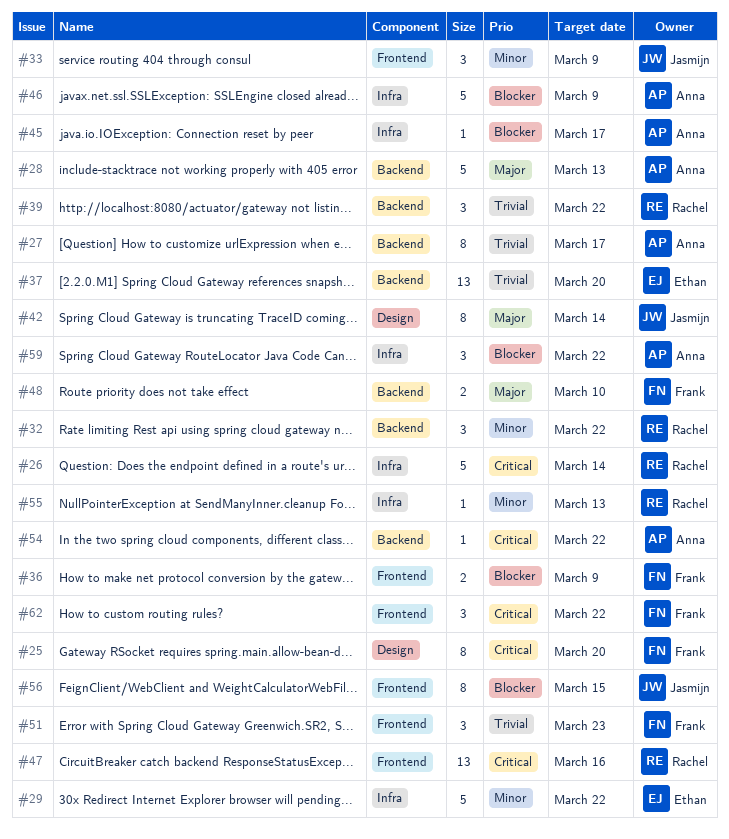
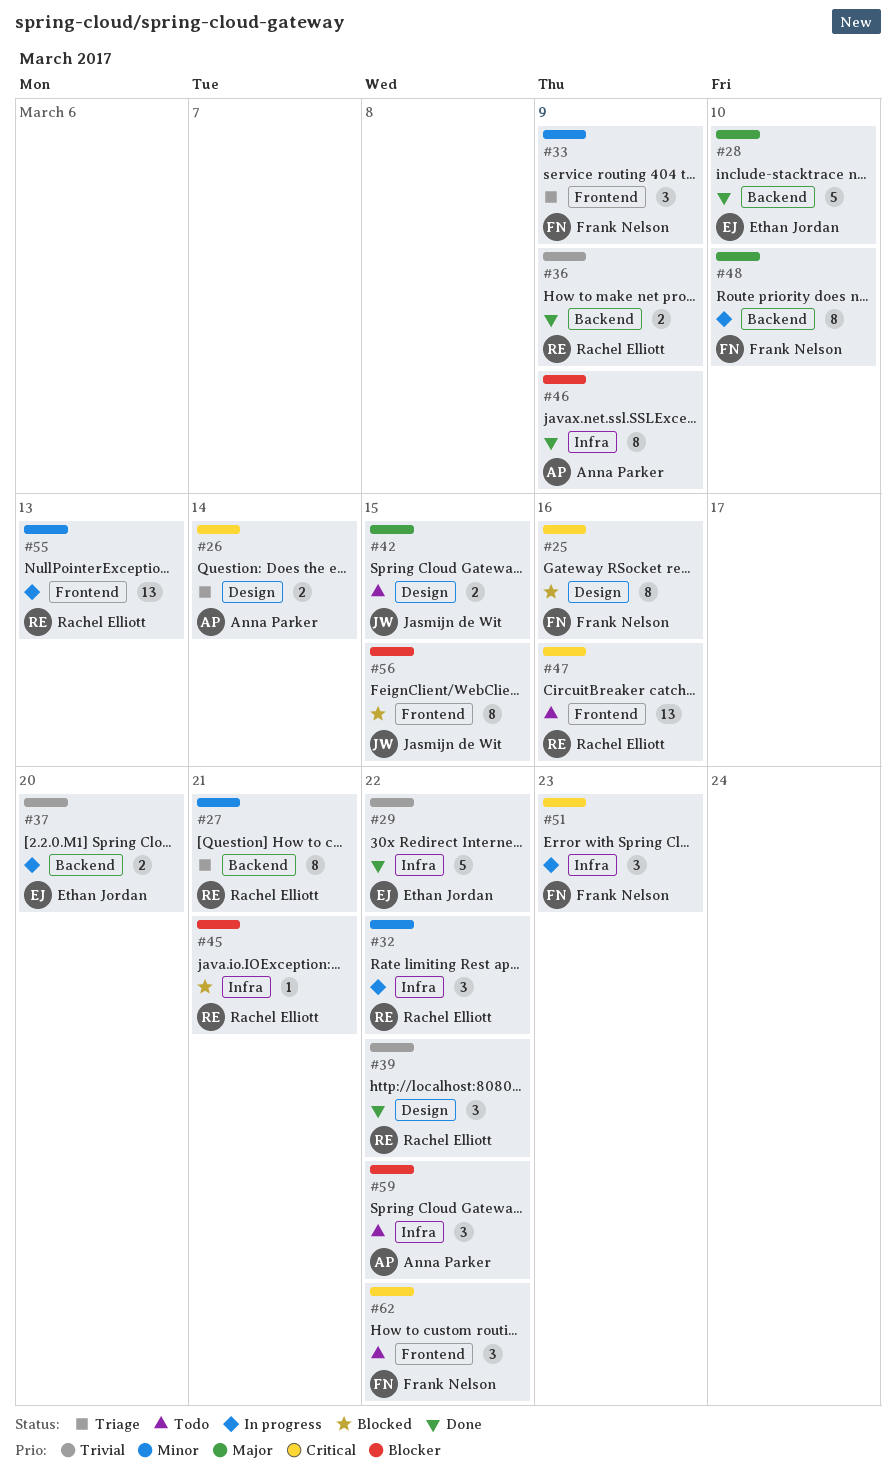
#25, due: Mar 20 -> Mar 16
#26, owner: Rachel Elliott -> Anna Parker
#26, label: Infra -> Design
#26, estimate: 5 -> 2
#27, owner: Anna Parker -> Rachel Elliott
#27, priority: Trivial -> Minor
#27, due: Mar 17 -> Mar 21
#28, owner: Anna Parker -> Ethan Jordan
#28, due: Mar 13 -> Mar 10
#29, priority: Minor -> Trivial
#32, label: Backend -> Infra
#33, owner: Jasmijn de Wit -> Frank Nelson
#36, owner: Frank Nelson -> Rachel Elliott
#36, priority: Blocker -> Trivial
#36, label: Frontend -> Backend
#37, estimate: 13 -> 2
#39, label: Backend -> Design
#42, estimate: 8 -> 2
#42, due: Mar 14 -> Mar 15
#45, owner: Anna Parker -> Rachel Elliott
#45, due: Mar 17 -> Mar 21
#46, estimate: 5 -> 8
#48, estimate: 2 -> 8
#51, priority: Trivial -> Critical
#51, label: Frontend -> Infra
#54: present -> none
#55, label: Infra -> Frontend
#55, estimate: 1 -> 13

